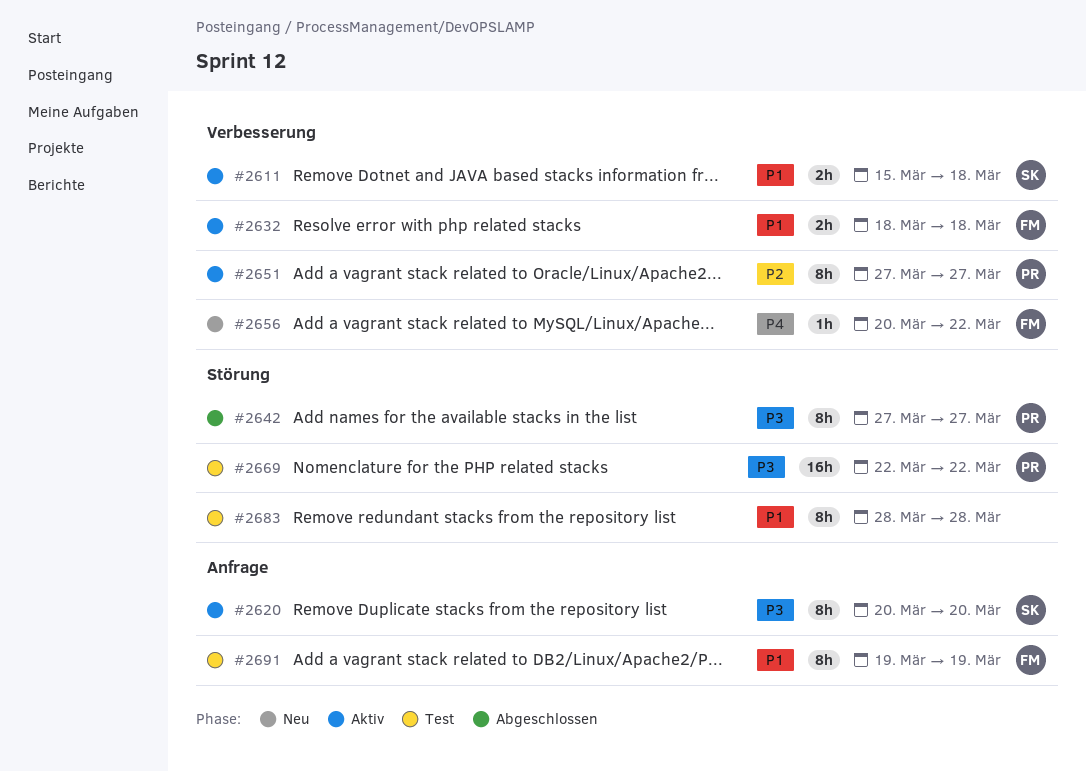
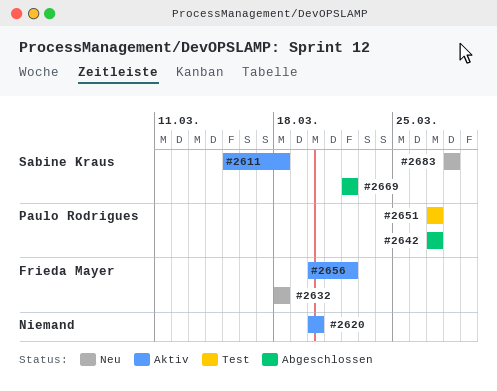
#2620, owner: Sabine Kraus -> none
#2632, status: Aktiv -> Neu
#2651, status: Aktiv -> Test
#2656, status: Neu -> Aktiv
#2669, status: Test -> Abgeschlossen
#2669, owner: Paulo Rodrigues -> Sabine Kraus
#2683, status: Test -> Neu
#2683, owner: none -> Sabine Kraus
#2691: present -> none

